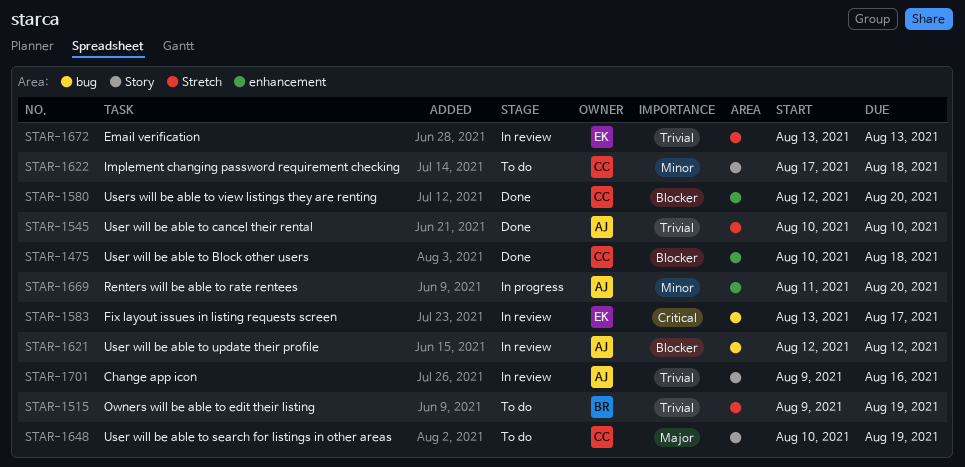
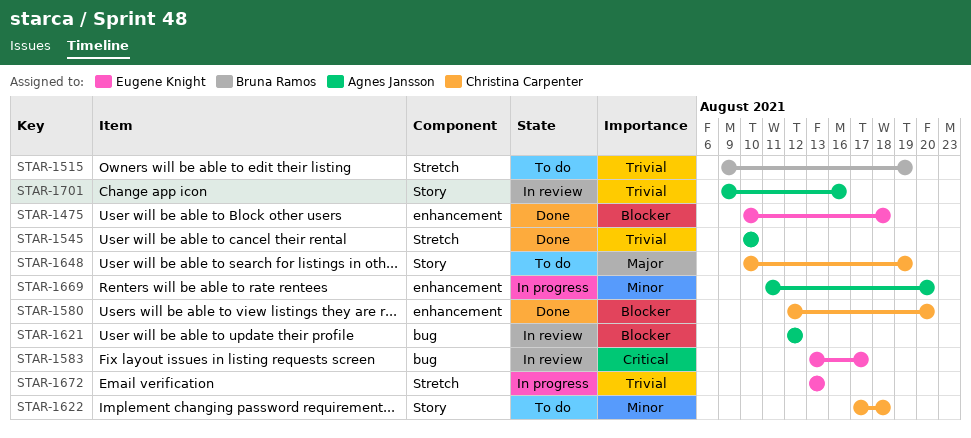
STAR-1475, owner: Christina Carpenter -> Eugene Knight
STAR-1672, status: In review -> In progress

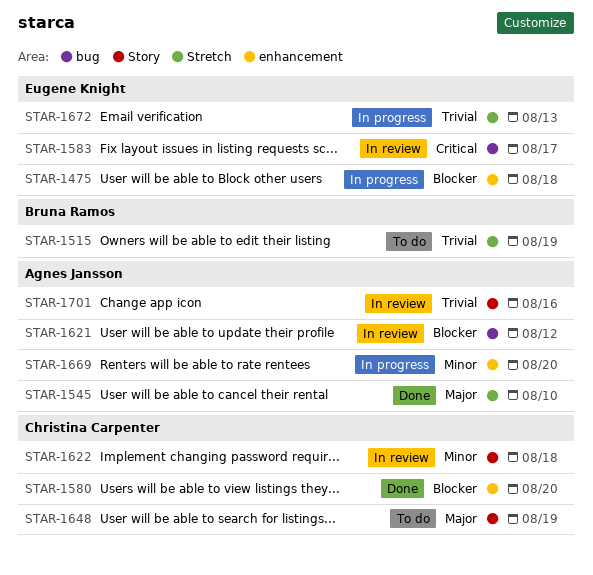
STAR-1475, status: Done -> In progress
STAR-1545, priority: Trivial -> Major
STAR-1622, status: To do -> In review

